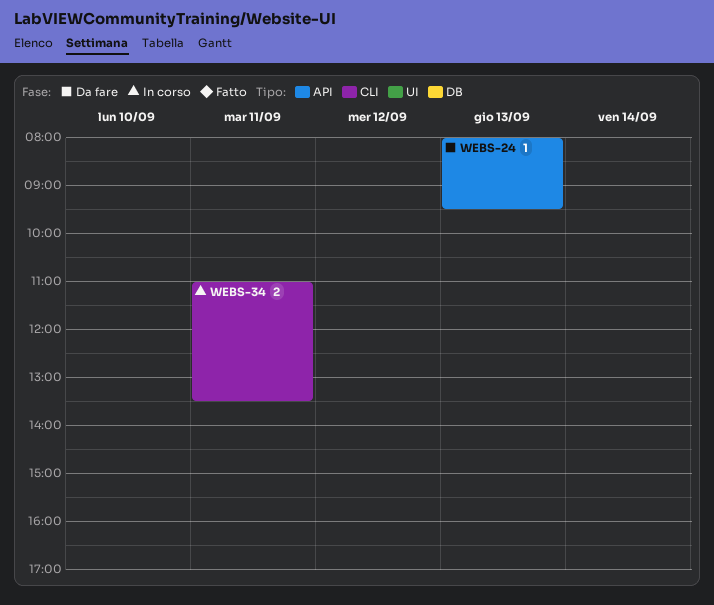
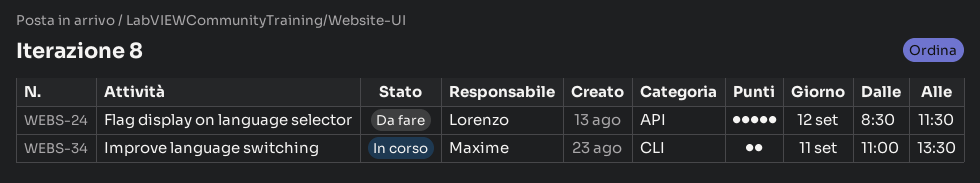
WEBS-24, estimate: 1 -> 5
WEBS-24, day: Sep 13 -> Sep 12
WEBS-24, begins: 08:00 -> 08:30
WEBS-24, ends: 09:30 -> 11:30

